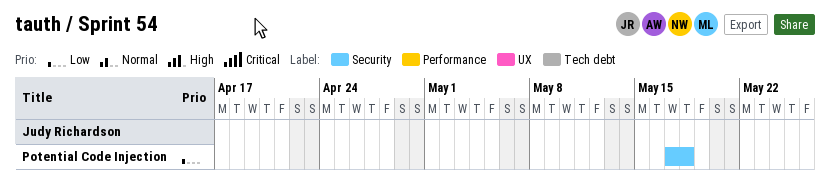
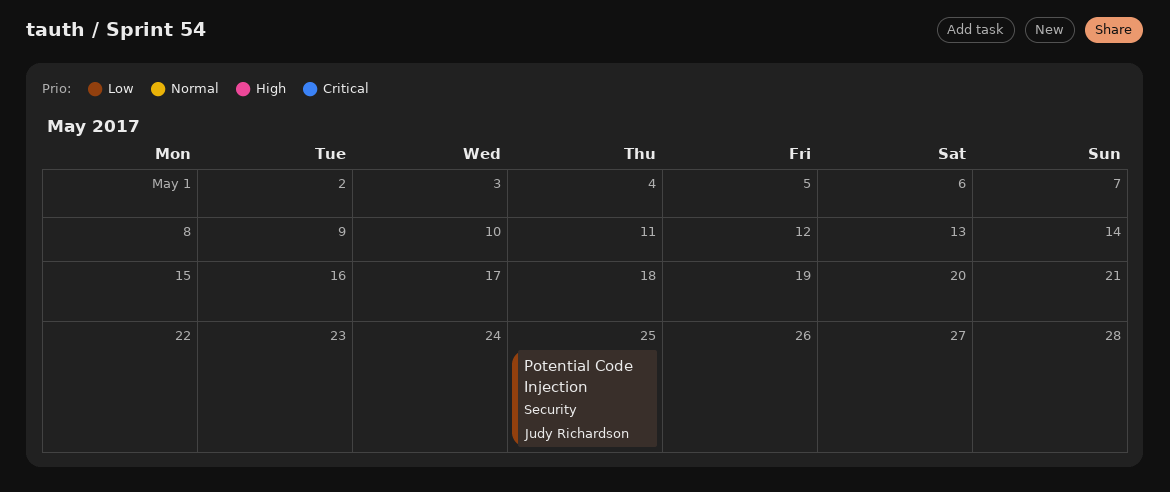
Potential Code Injection, due: May 18 -> May 25

